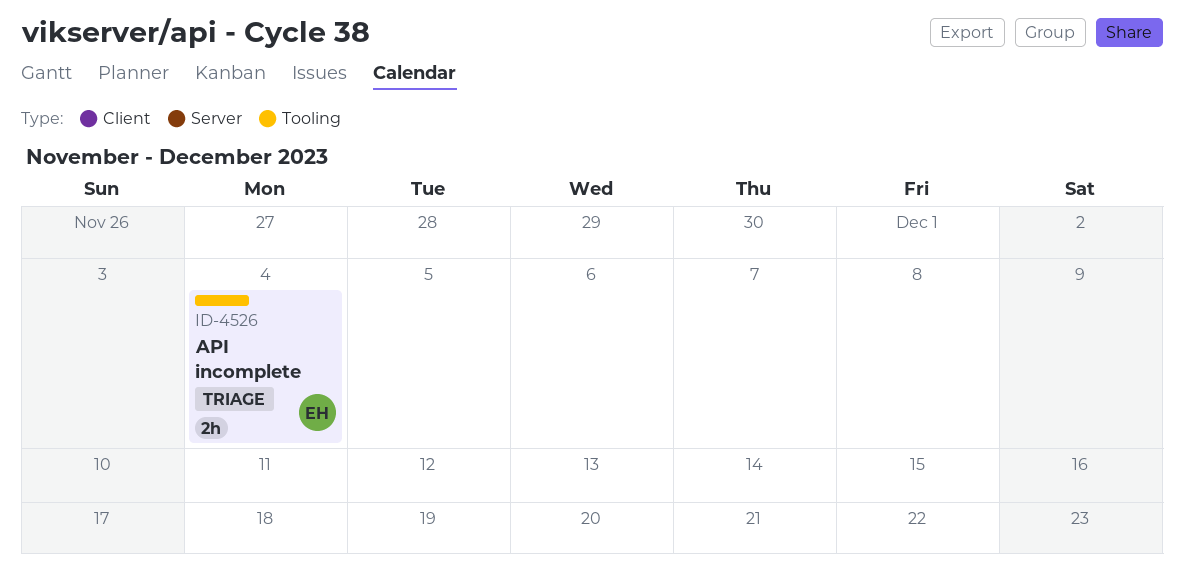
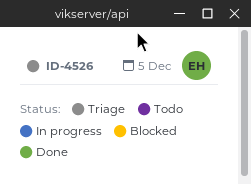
ID-4526, due: Dec 4 -> Dec 5

